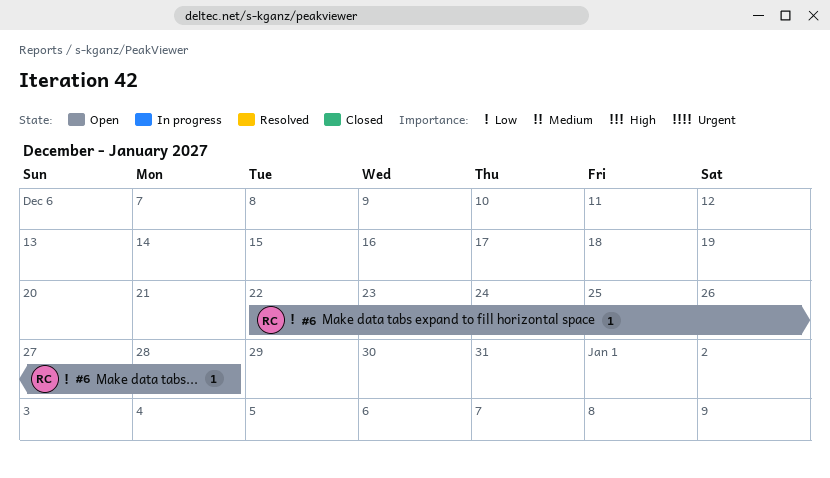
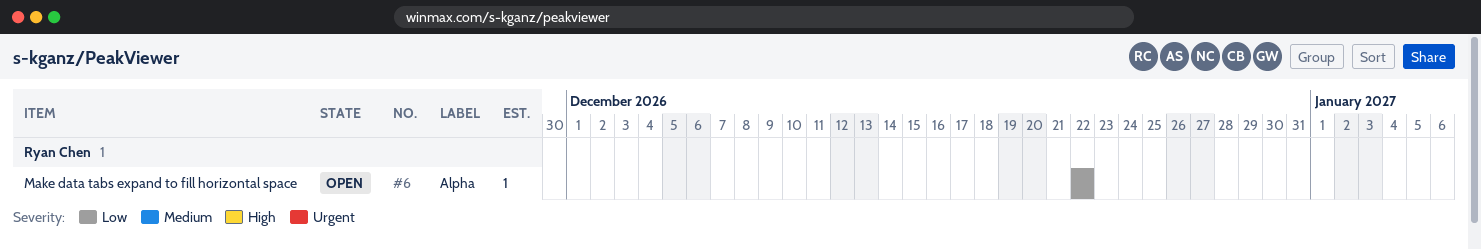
#6, due: Dec 28 -> Dec 22

